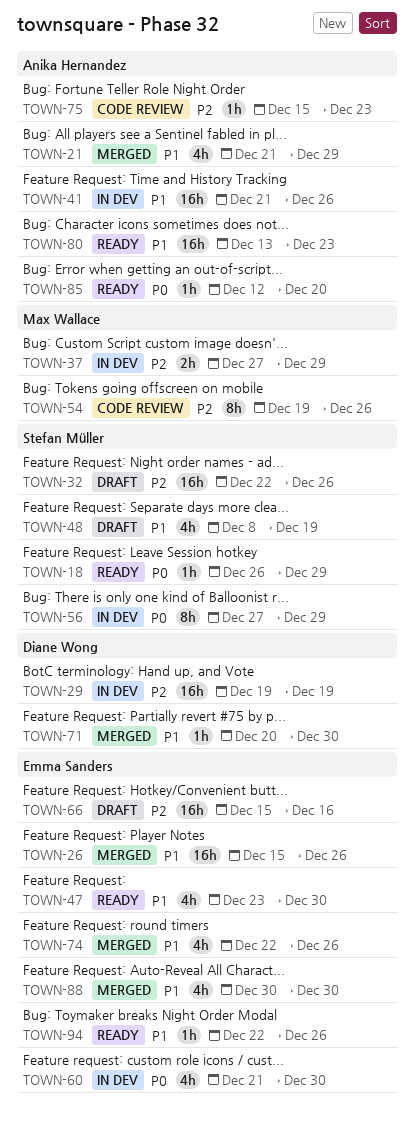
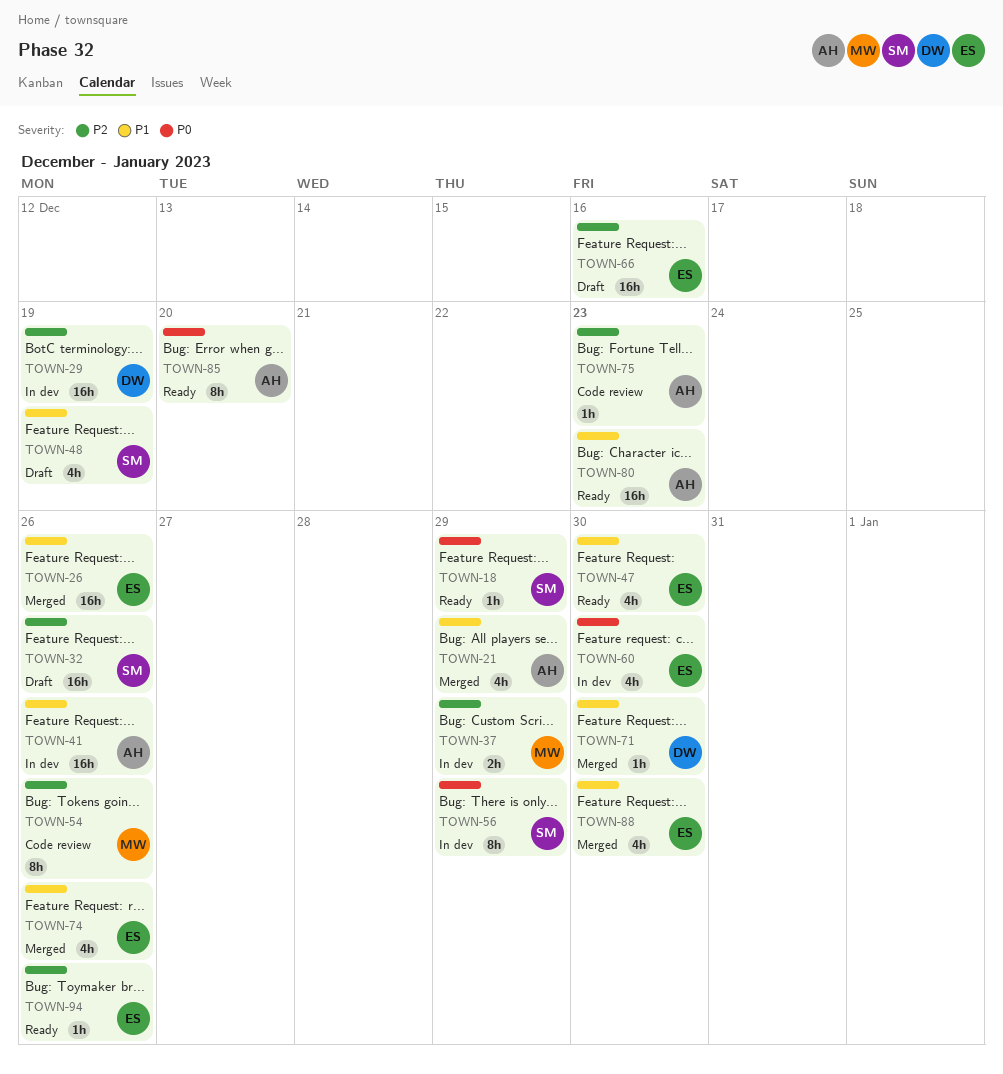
TOWN-85, estimate: 1h -> 8h
TOWN-94, priority: P1 -> P2

